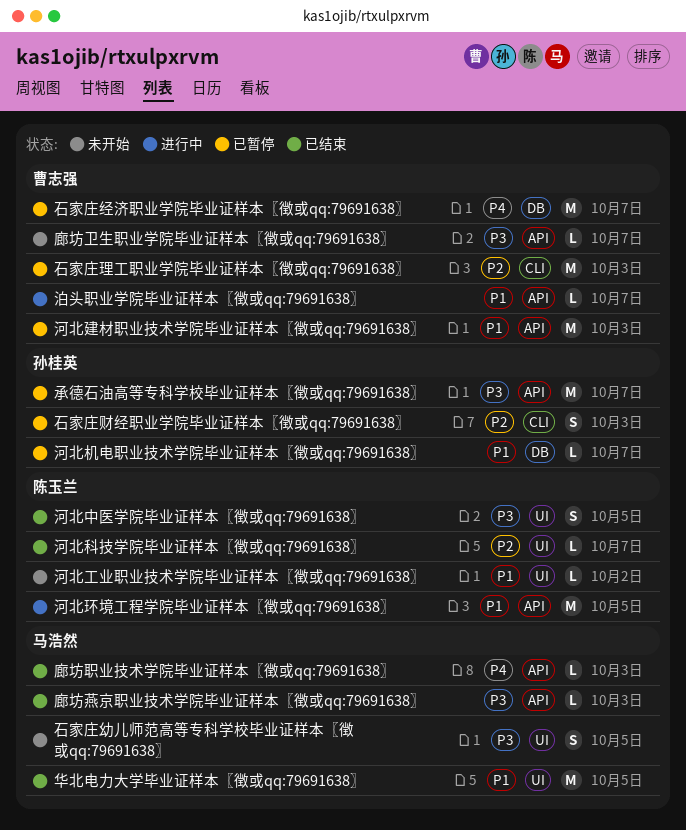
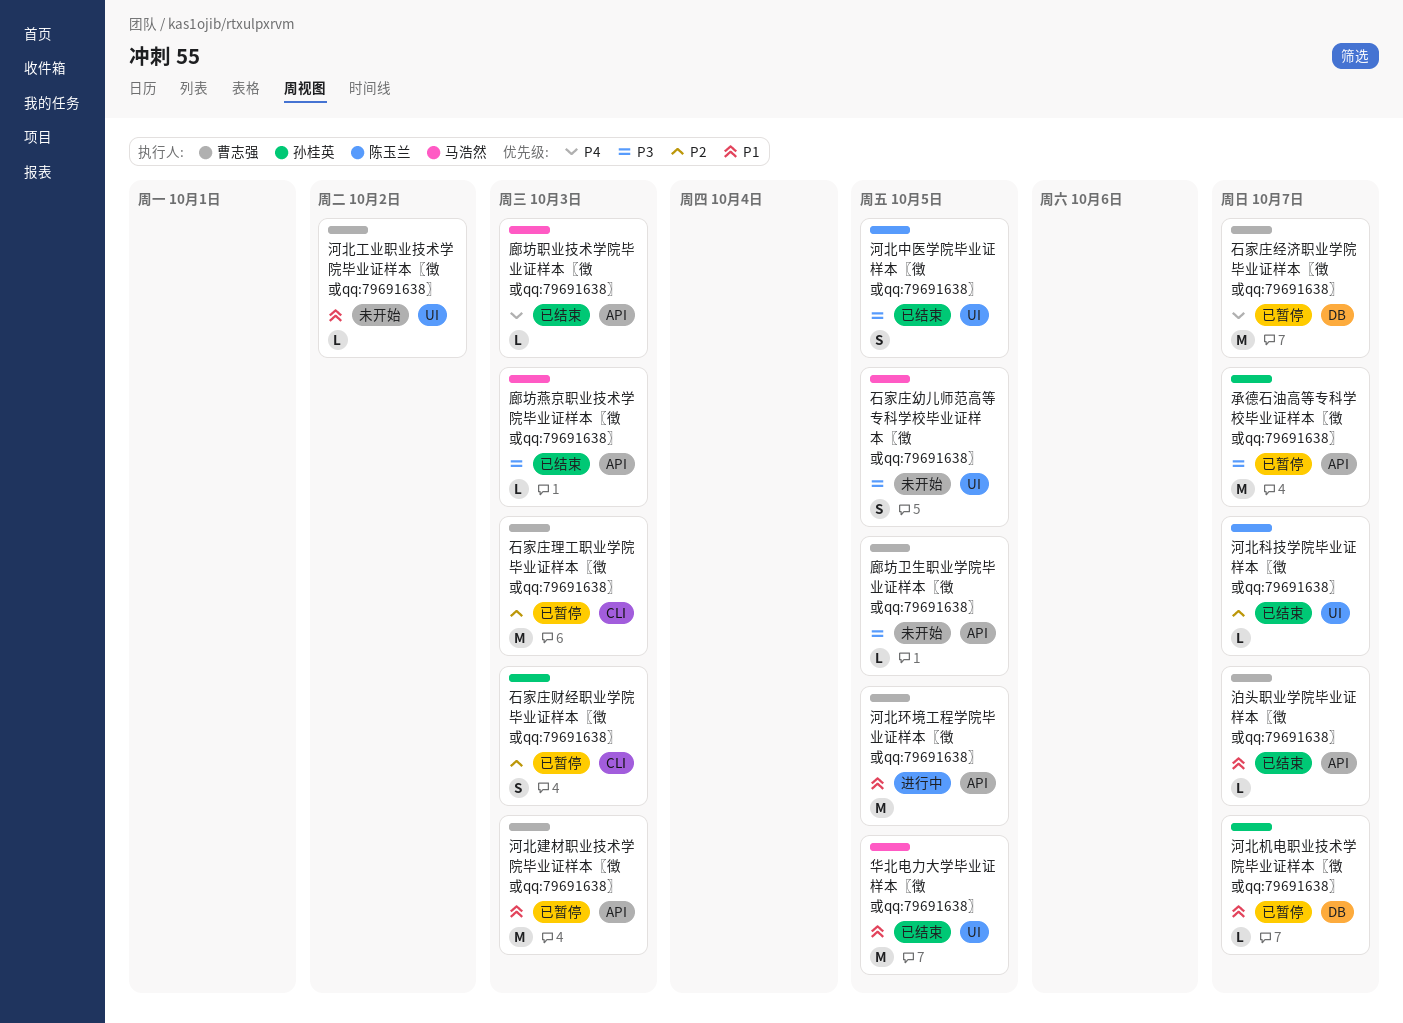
廊坊卫生职业学院毕业证样本〖徴或qq:79691638〗, due: Oct 7 -> Oct 5
河北工业职业技术学院毕业证样本〖徴或qq:79691638〗, owner: 陈玉兰 -> 曹志强
河北环境工程学院毕业证样本〖徴或qq:79691638〗, owner: 陈玉兰 -> 曹志强
泊头职业学院毕业证样本〖徴或qq:79691638〗, status: 进行中 -> 已结束

